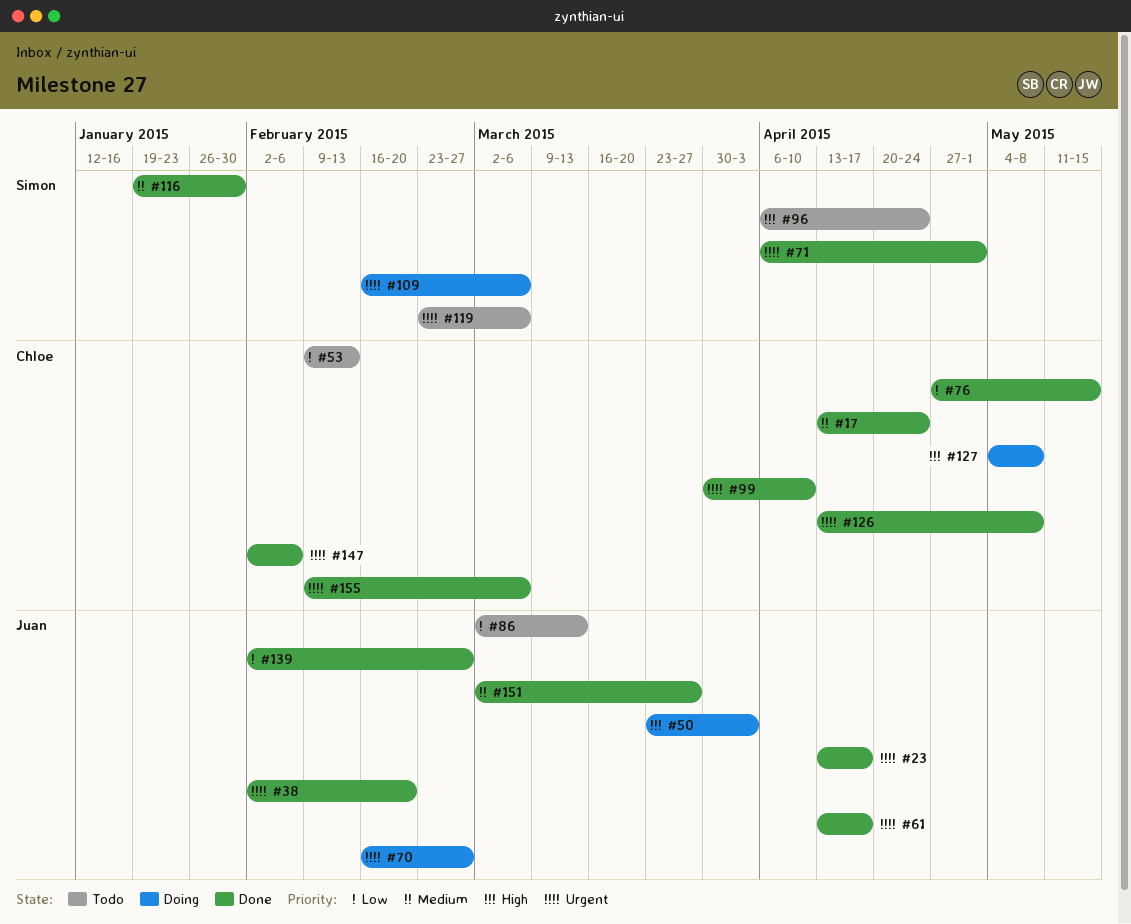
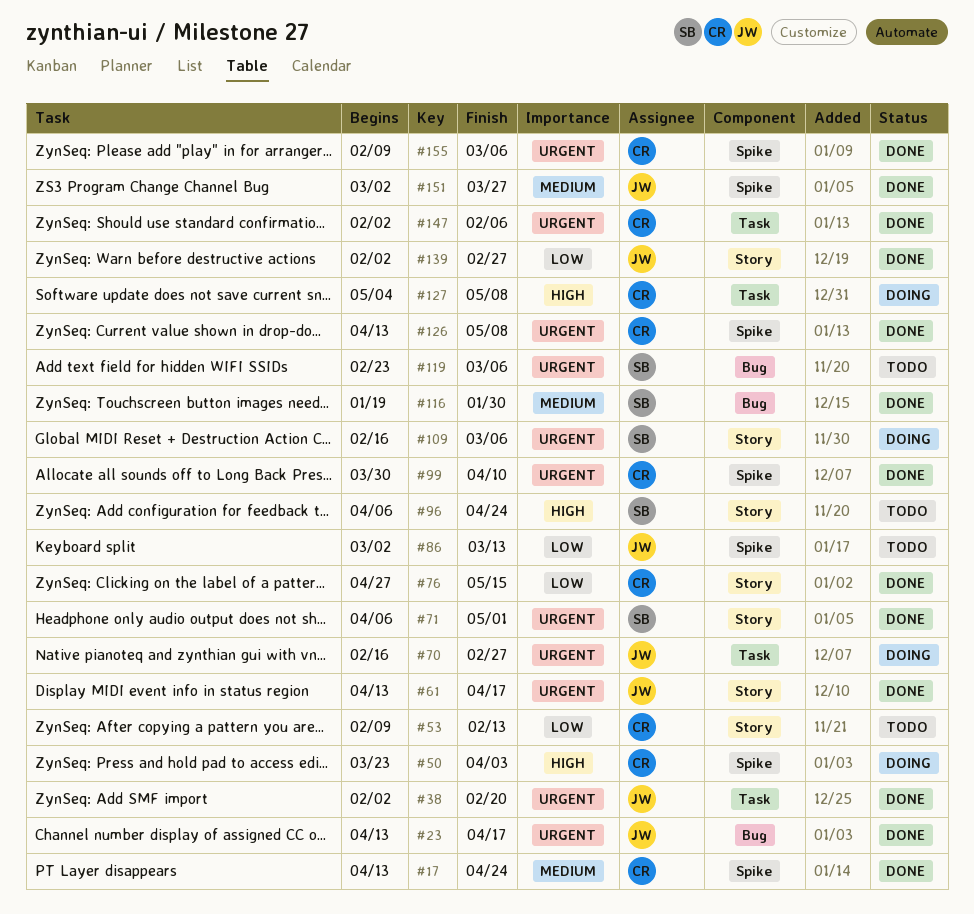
#50, owner: Juan -> Chloe

